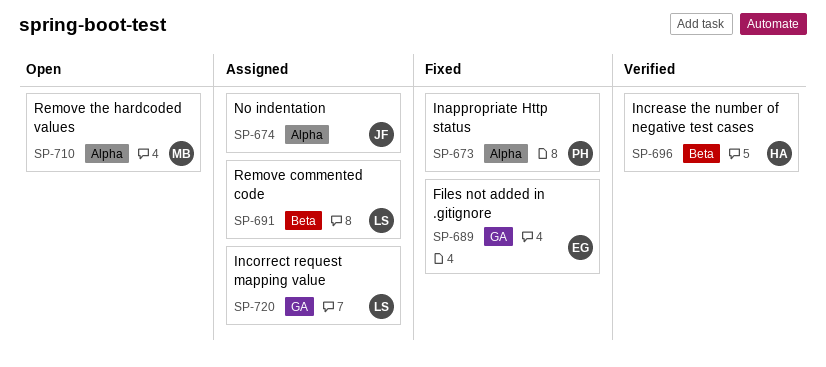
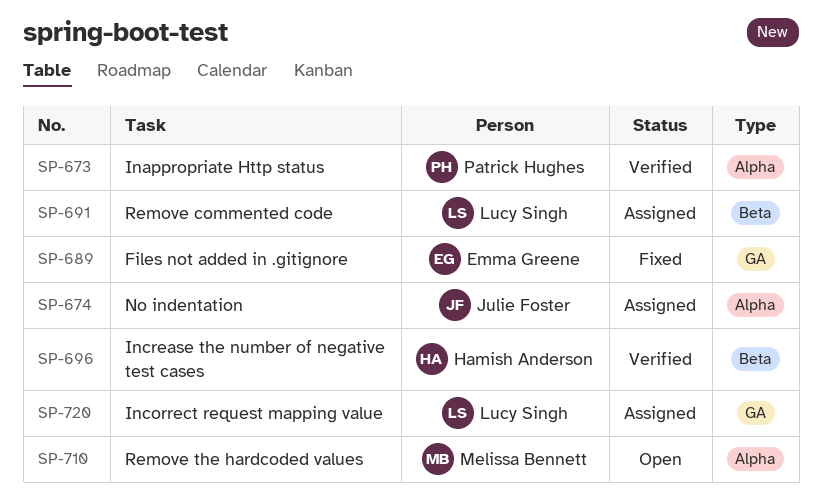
SP-673, status: Fixed -> Verified

